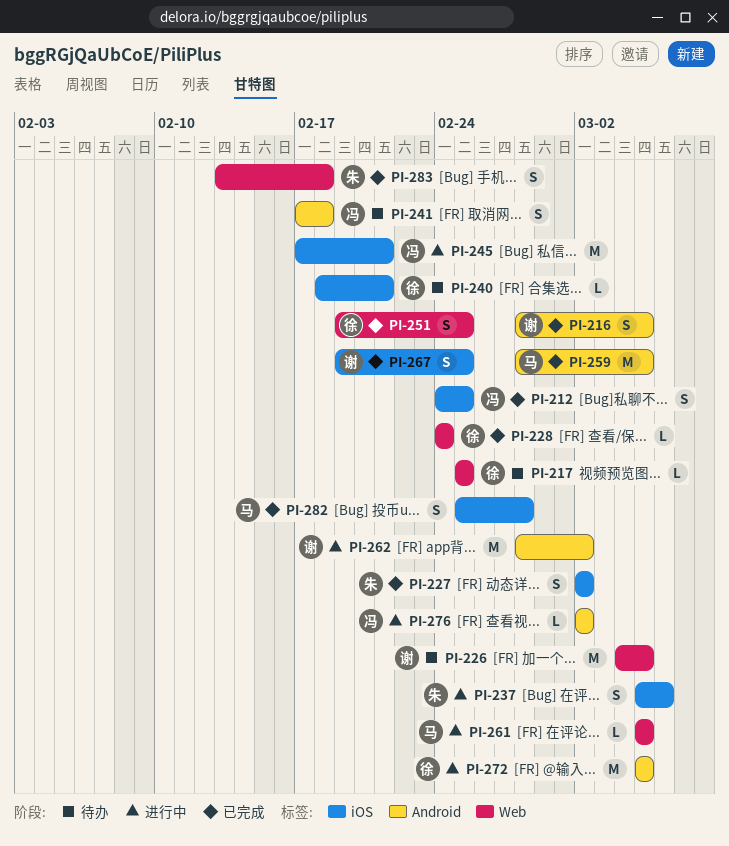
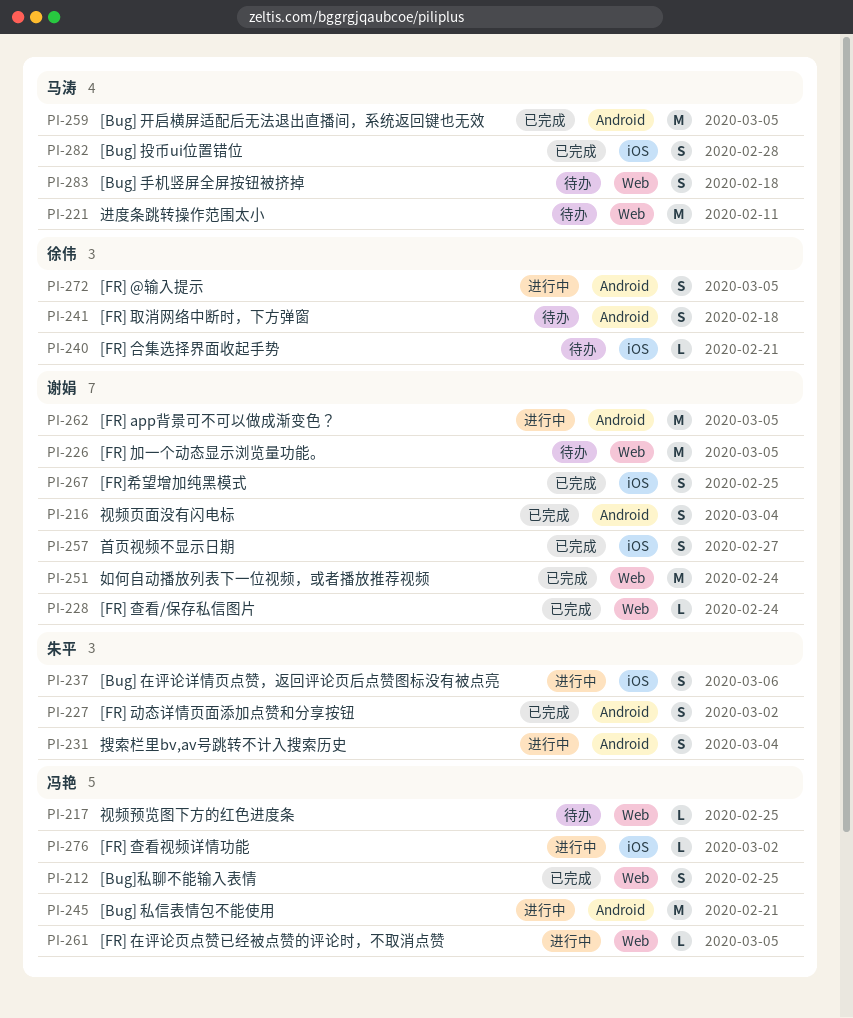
PI-212, label: iOS -> Web
PI-216, due: Mar 5 -> Mar 4
PI-217, owner: 徐伟 -> 冯艳
PI-221: none -> present
PI-227, label: iOS -> Android
PI-228, owner: 徐伟 -> 谢娟
PI-231: none -> present
PI-241, owner: 冯艳 -> 徐伟
PI-245, label: iOS -> Android
PI-251, owner: 徐伟 -> 谢娟
PI-251, estimate: S -> M
PI-251, due: Feb 25 -> Feb 24
PI-257: none -> present
PI-261, owner: 马涛 -> 冯艳
PI-262, due: Mar 2 -> Mar 5
PI-272, estimate: M -> S
PI-276, label: Android -> iOS
PI-283, status: 已完成 -> 待办
PI-283, owner: 朱平 -> 马涛

